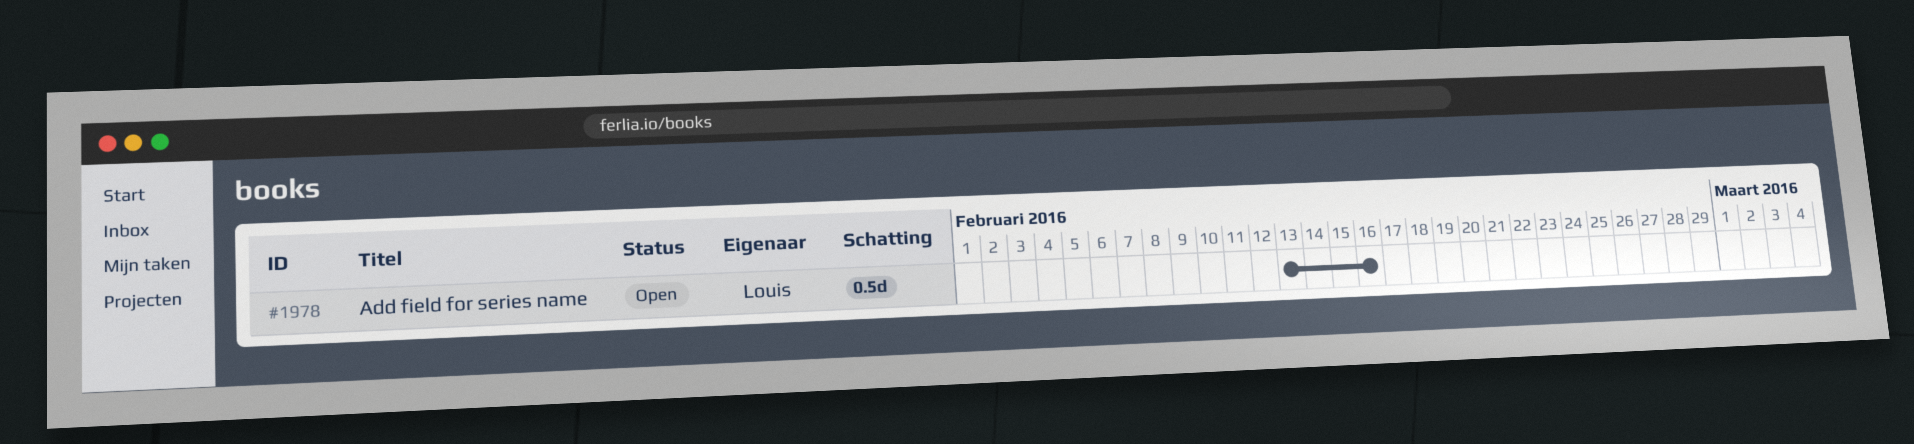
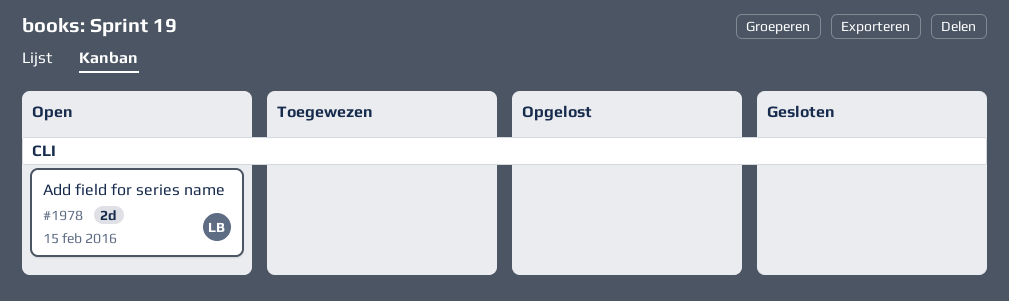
#1978, estimate: 0.5d -> 2d
#1978, due: Feb 16 -> Feb 15

